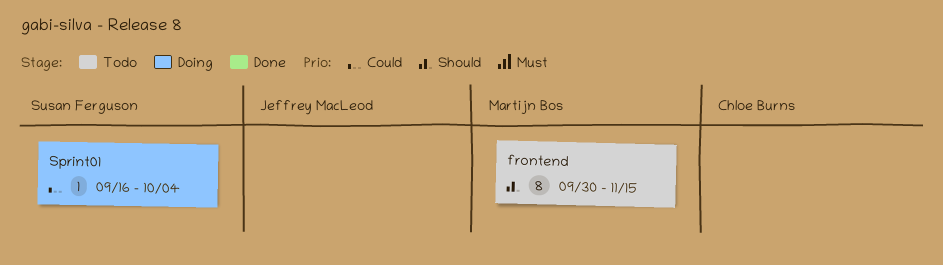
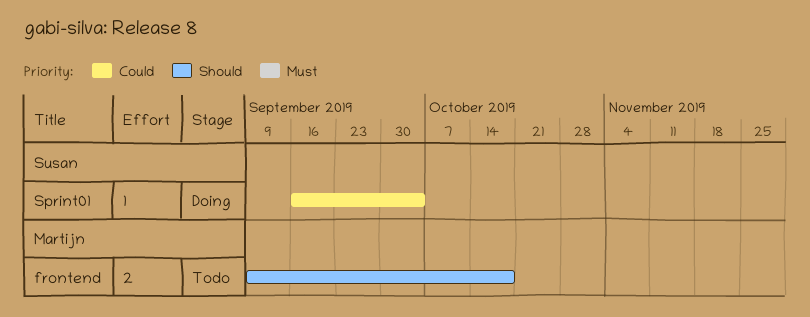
frontend, estimate: 8 -> 2
frontend, start: Sep 30 -> Sep 9
frontend, due: Nov 15 -> Oct 18

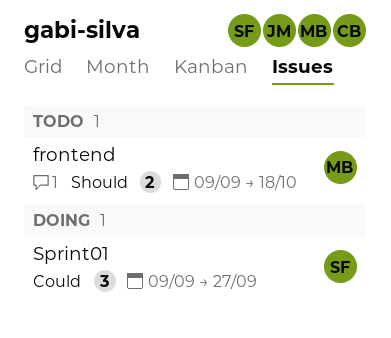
Sprint01, estimate: 1 -> 3
Sprint01, start: Sep 16 -> Sep 9
Sprint01, due: Oct 4 -> Sep 27

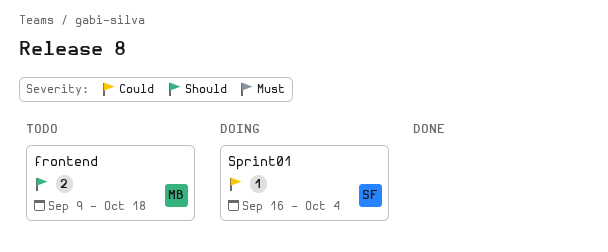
Sprint01, estimate: 3 -> 1
Sprint01, start: Sep 9 -> Sep 16
Sprint01, due: Sep 27 -> Oct 4

